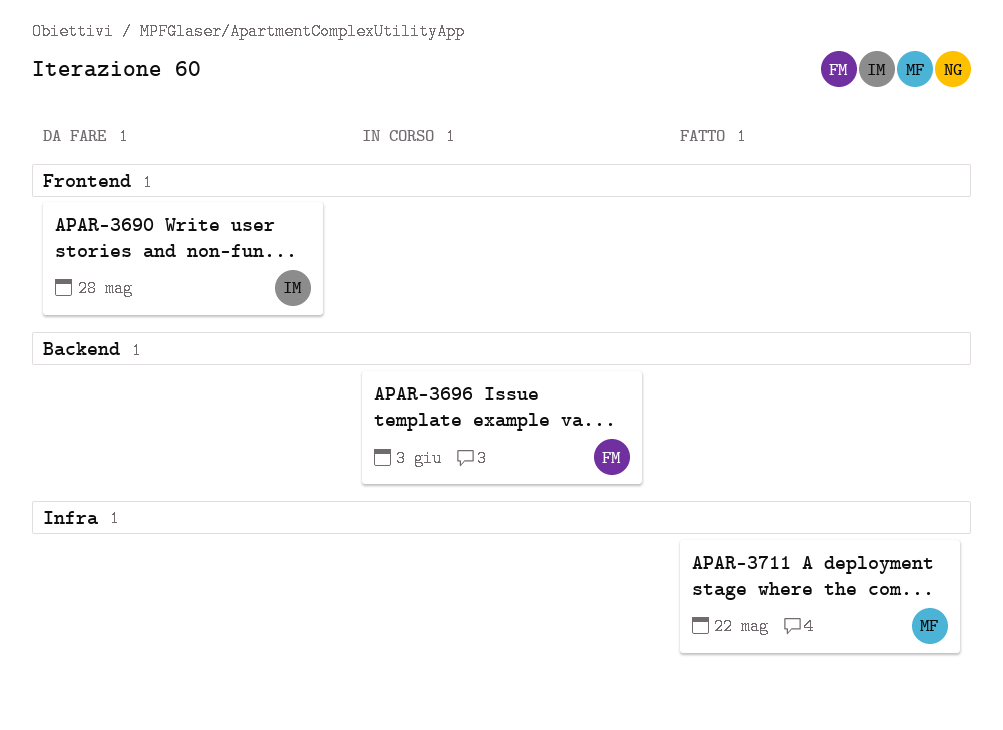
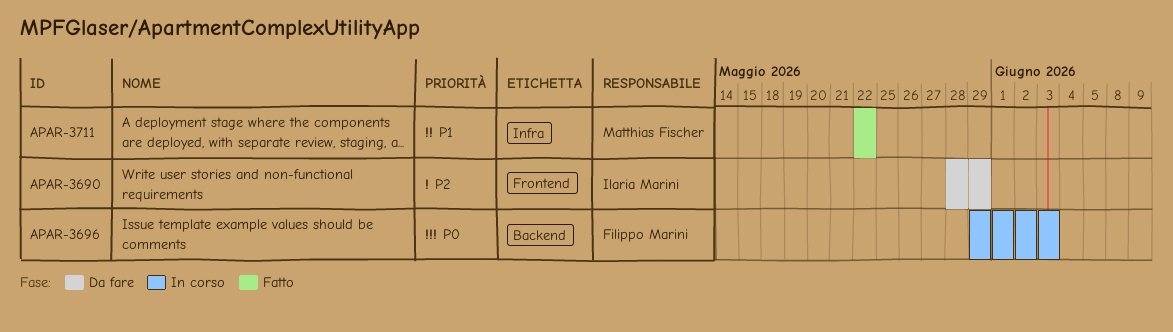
APAR-3690, due: May 28 -> May 29

